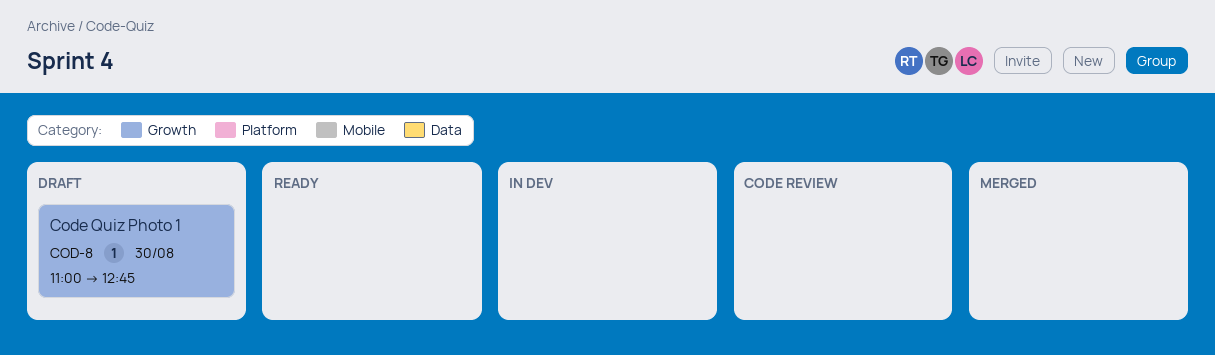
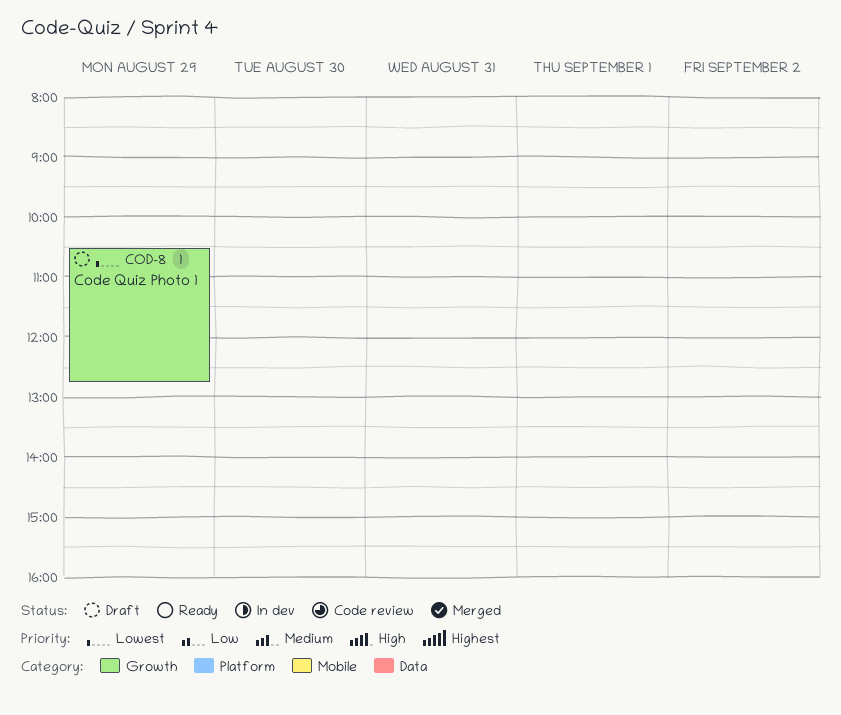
COD-8, day: Aug 30 -> Aug 29
COD-8, begins: 11:00 -> 10:30

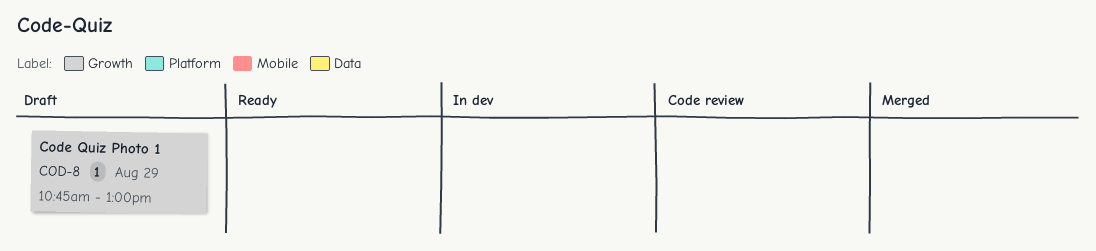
COD-8, begins: 10:30 -> 10:45
COD-8, ends: 12:45 -> 13:00

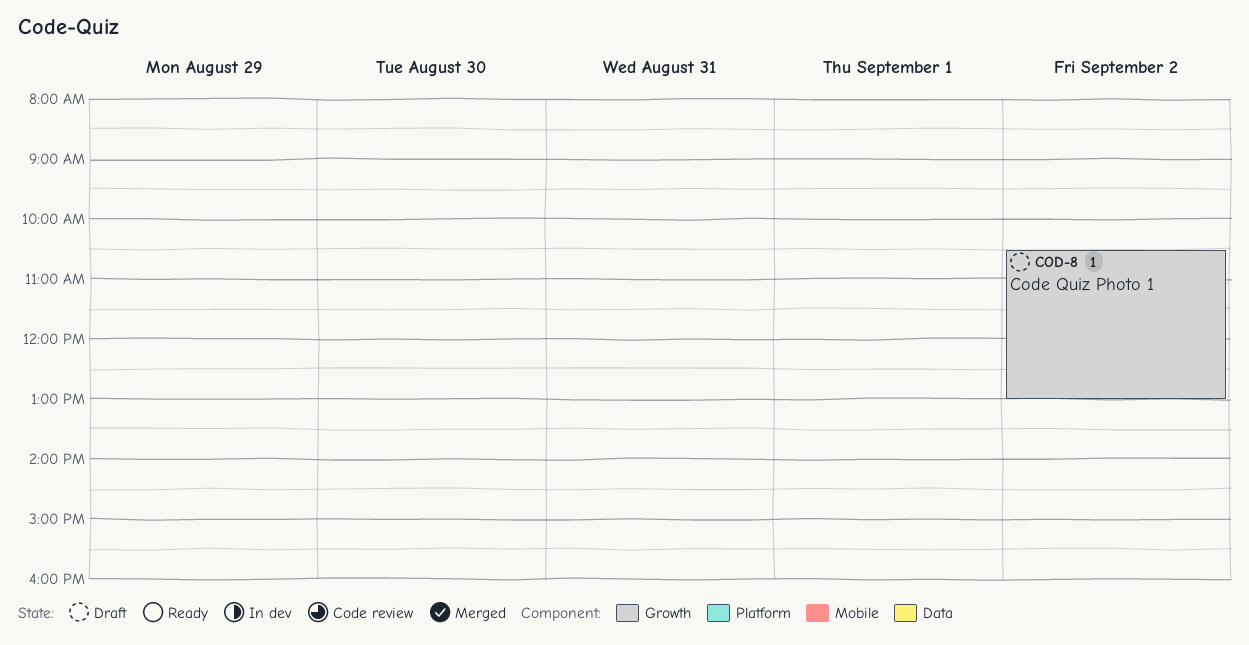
COD-8, day: Aug 29 -> Sep 2
COD-8, begins: 10:45 -> 10:30

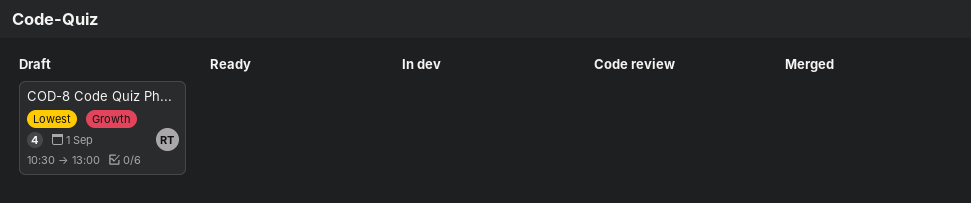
COD-8, estimate: 1 -> 4
COD-8, day: Sep 2 -> Sep 1

